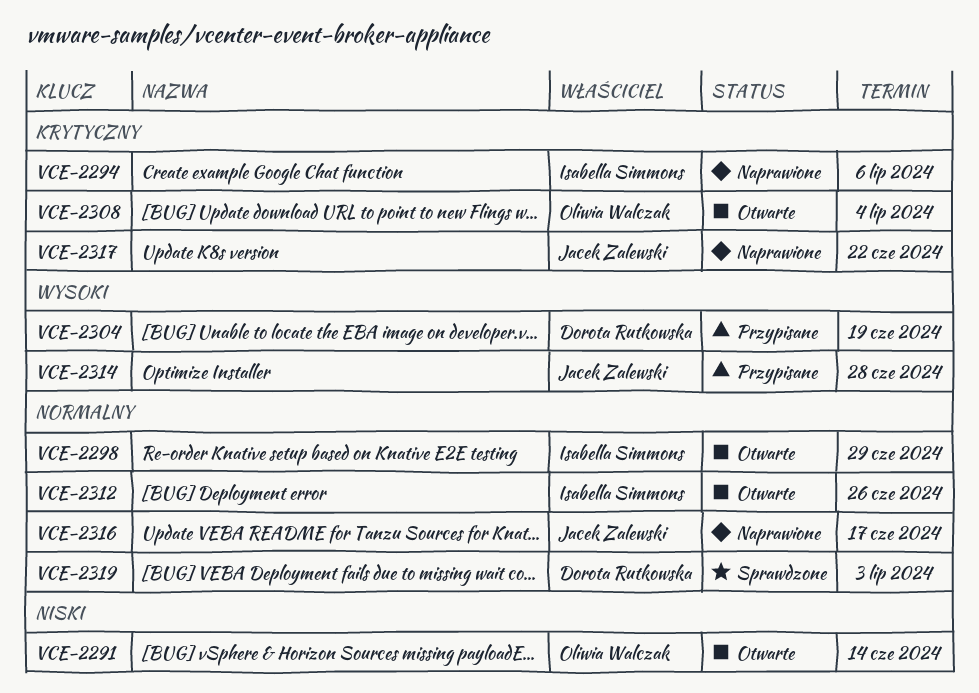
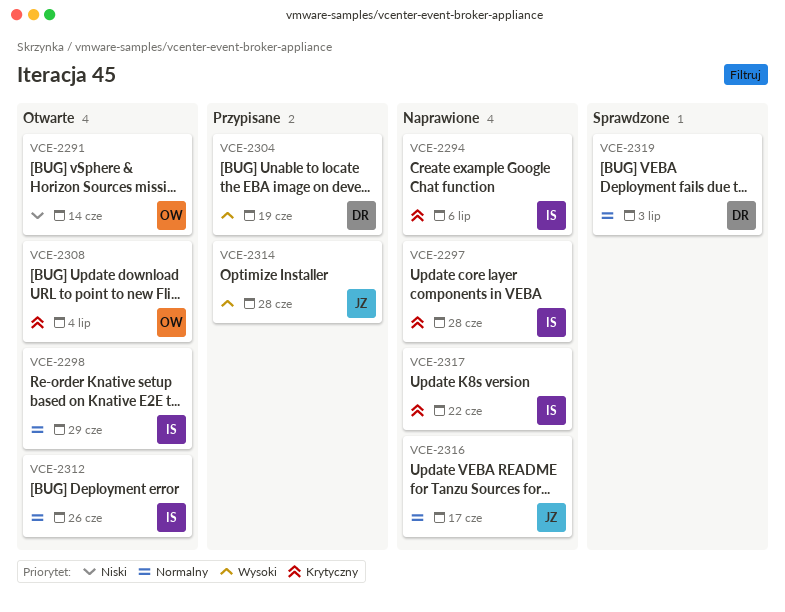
VCE-2297: none -> present
VCE-2317, owner: Jacek Zalewski -> Isabella Simmons

